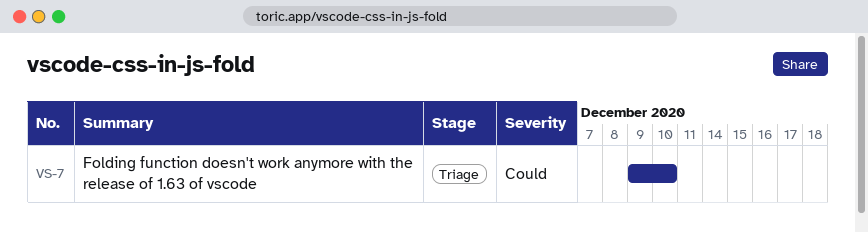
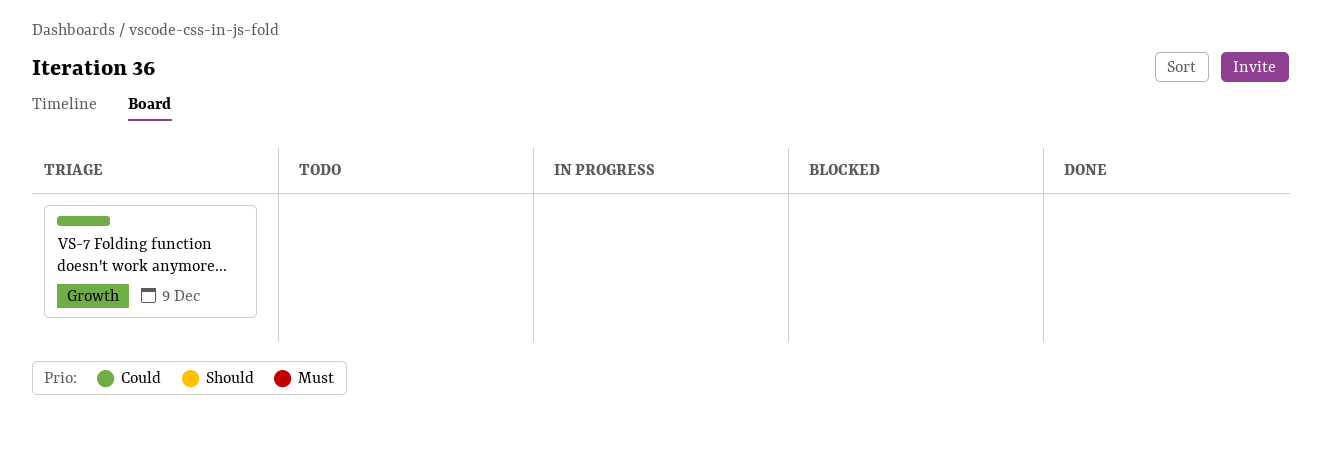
VS-7, due: Dec 10 -> Dec 9

